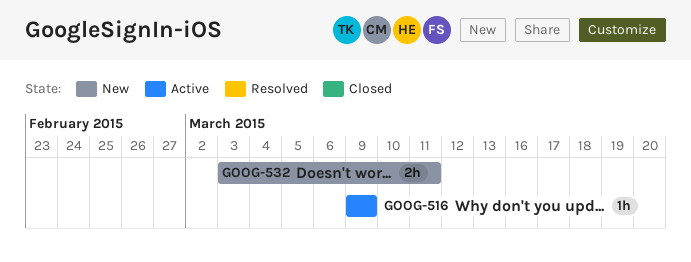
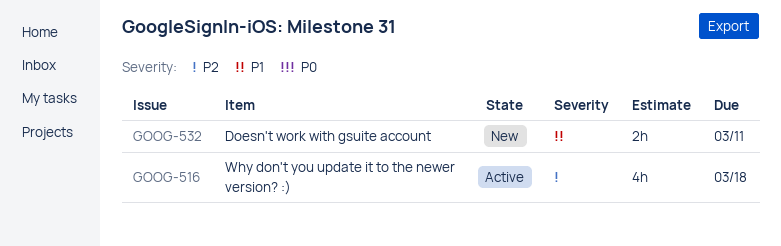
GOOG-516, estimate: 1h -> 4h
GOOG-516, due: Mar 9 -> Mar 18

